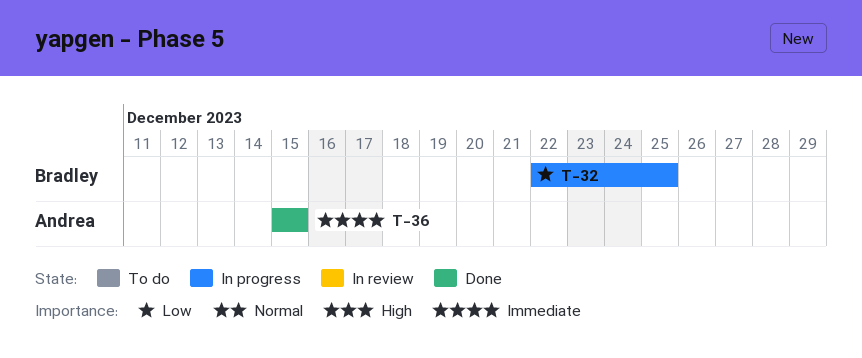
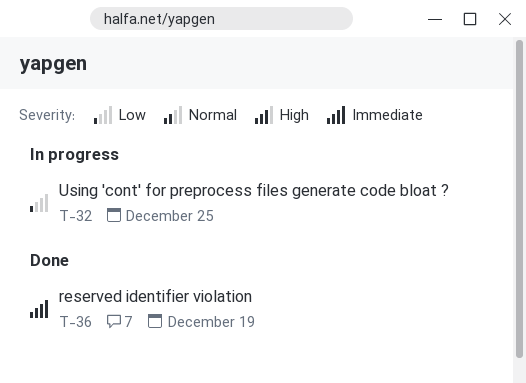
T-36, due: Dec 15 -> Dec 19

